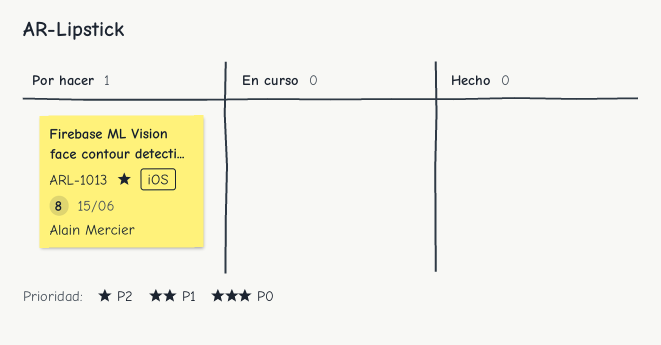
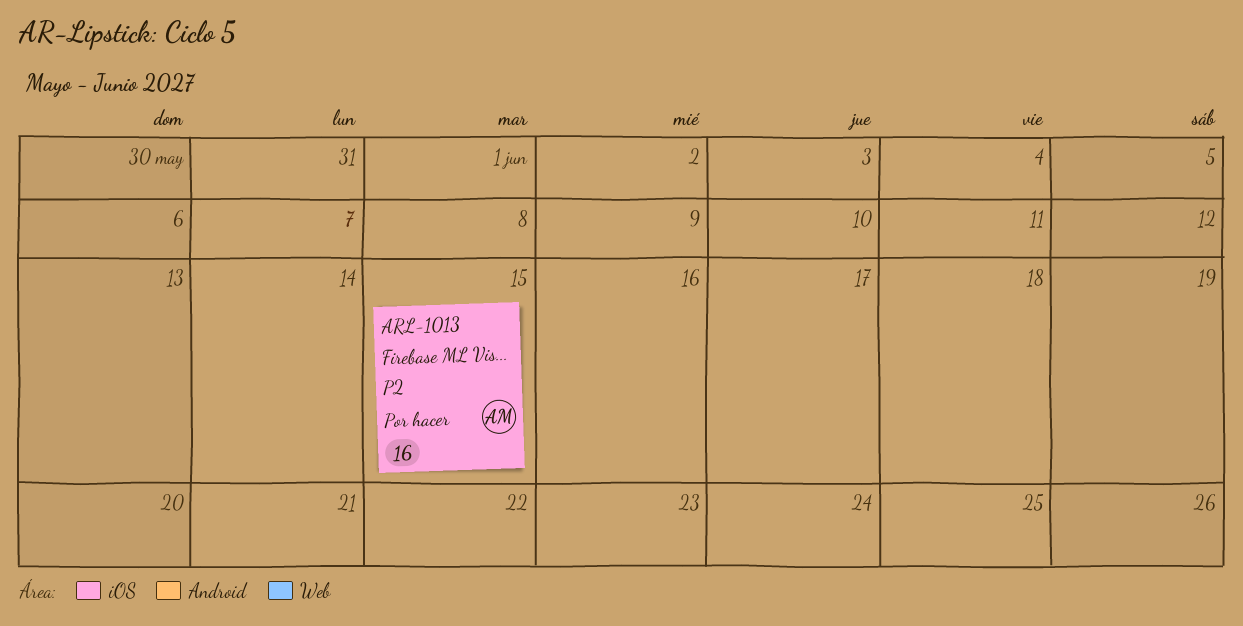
ARL-1013, estimate: 8 -> 16

